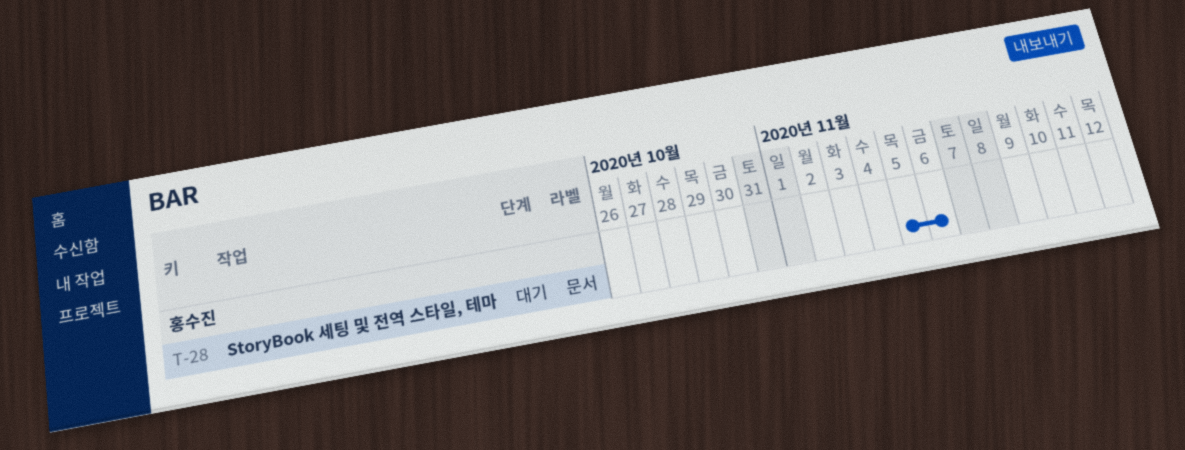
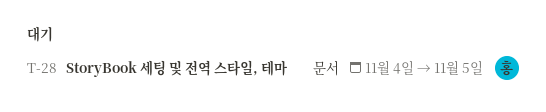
T-28, start: Nov 5 -> Nov 4
T-28, due: Nov 6 -> Nov 5

